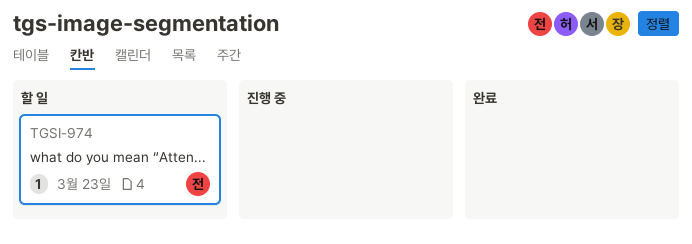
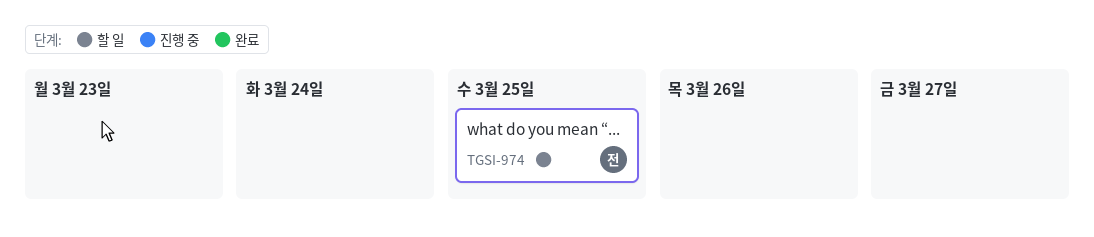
TGSI-974, due: Mar 23 -> Mar 25

